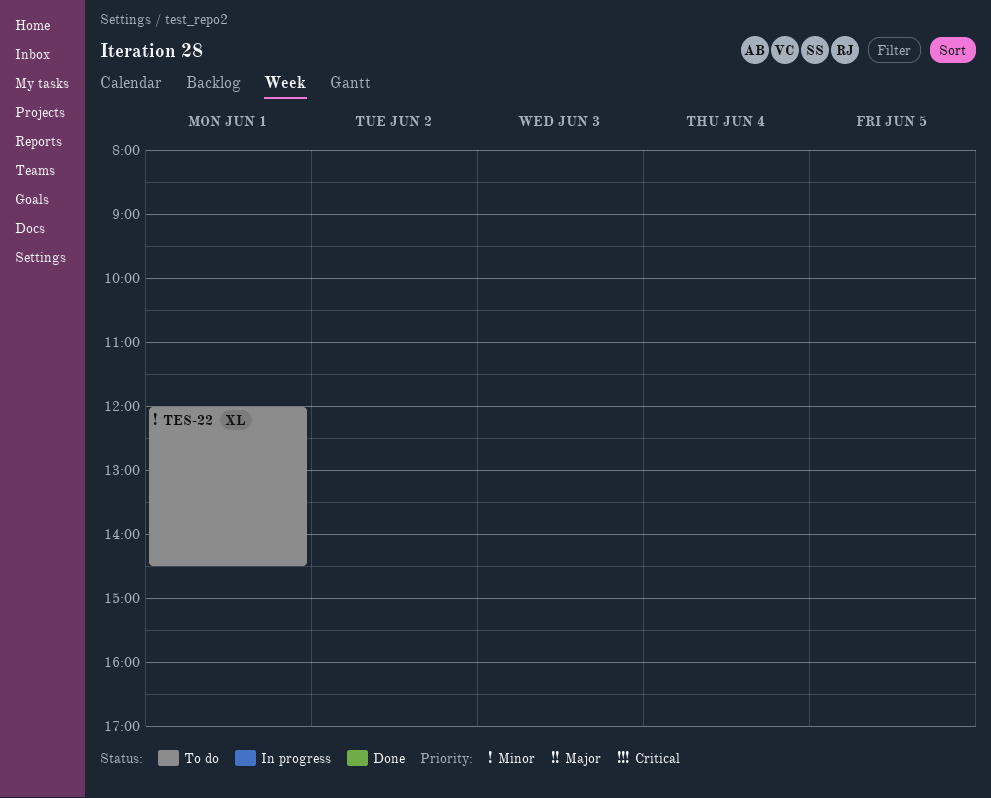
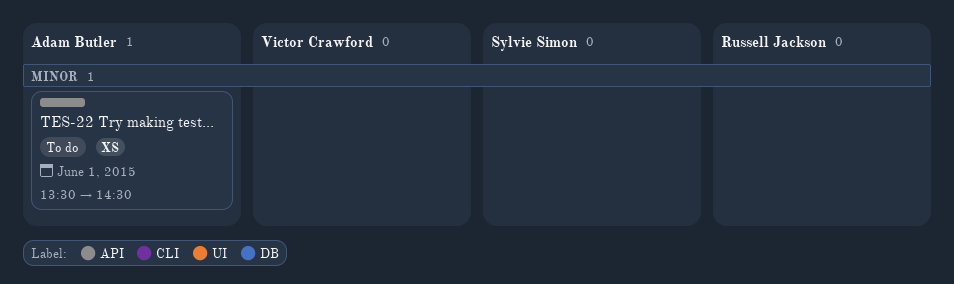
TES-22, estimate: XL -> XS
TES-22, begins: 12:00 -> 13:30

